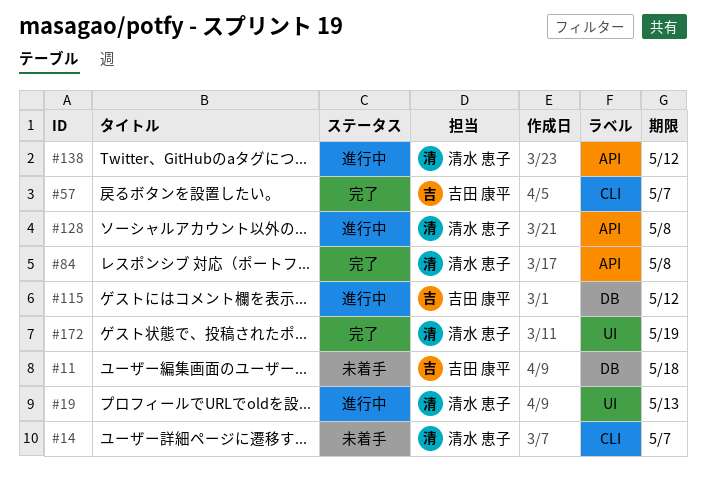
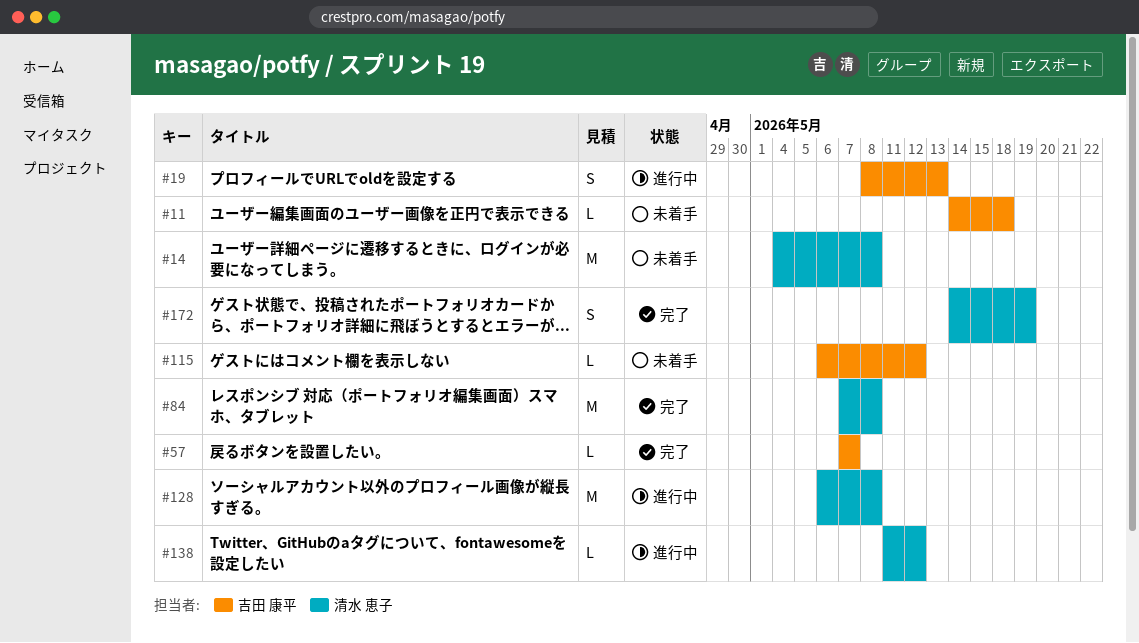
#14, due: May 7 -> May 8
#19, owner: 清水 恵子 -> 吉田 康平
#115, status: 進行中 -> 未着手

